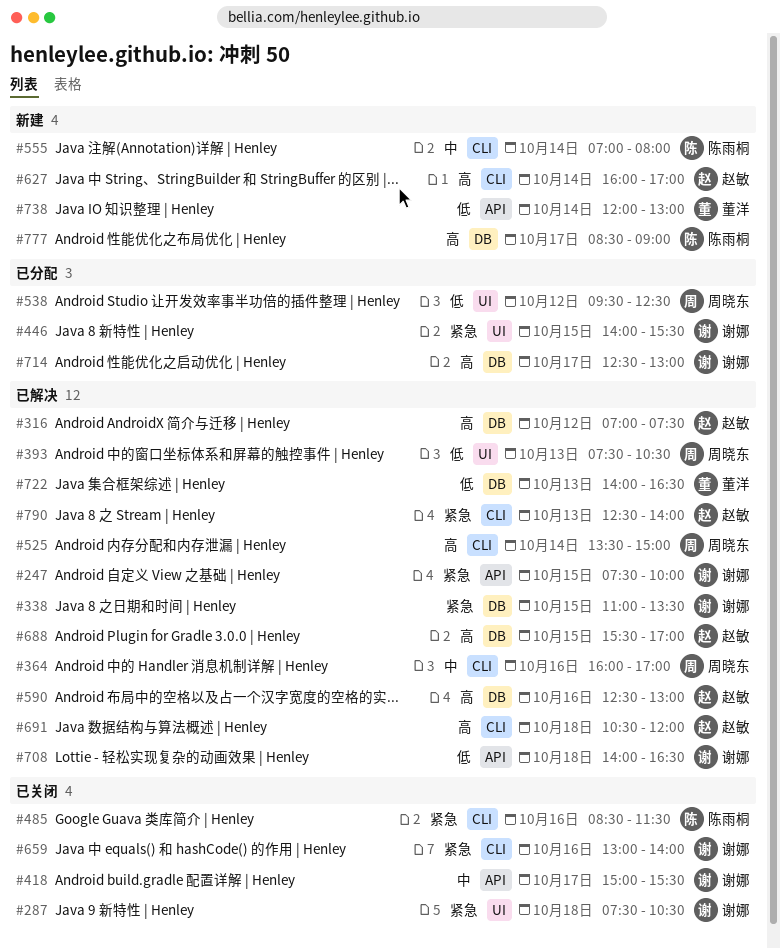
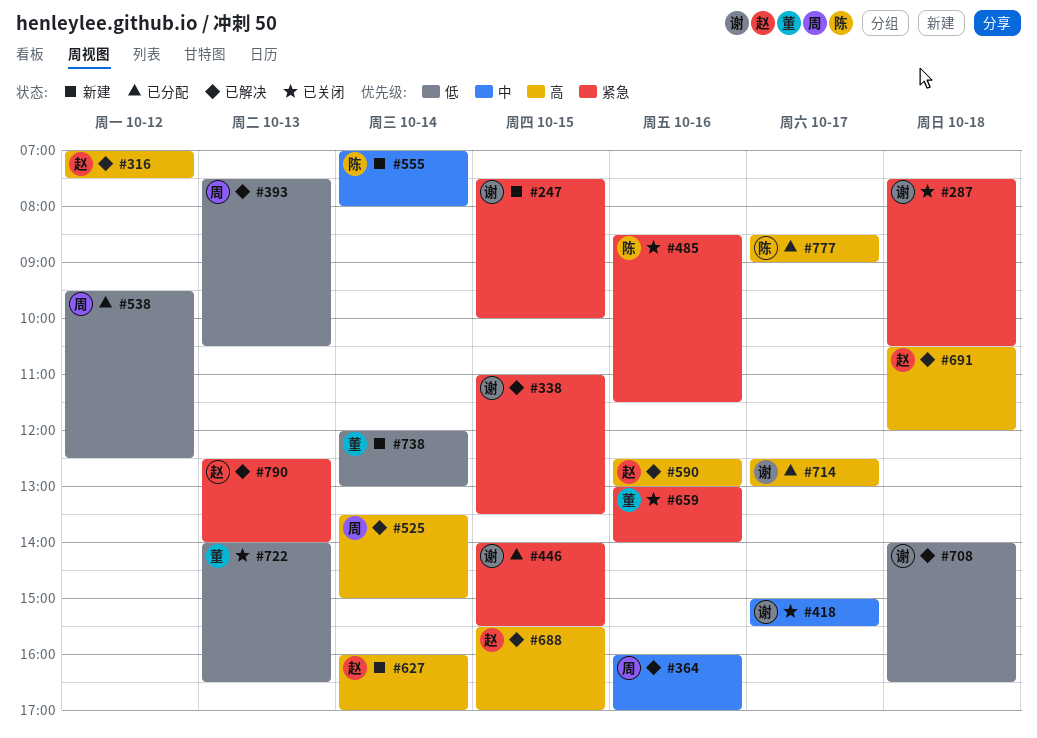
#247, status: 已解决 -> 新建
#659, owner: 谢娜 -> 董洋
#722, status: 已解决 -> 已关闭
#777, status: 新建 -> 已分配

